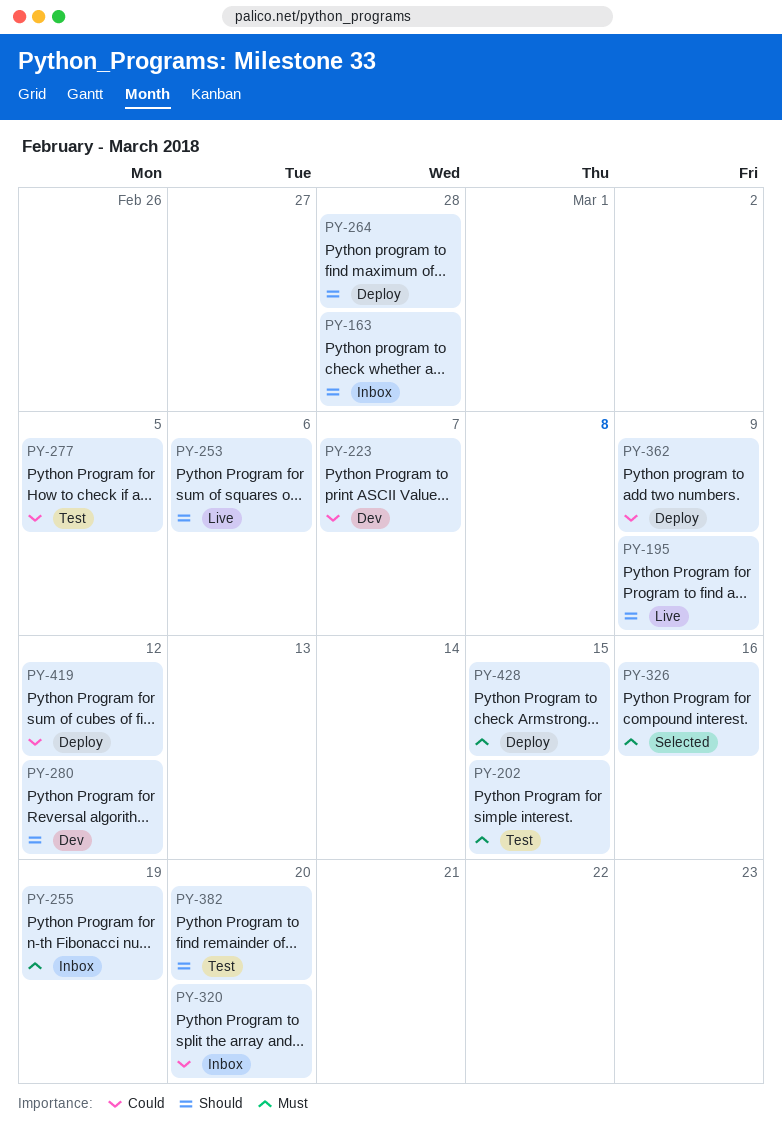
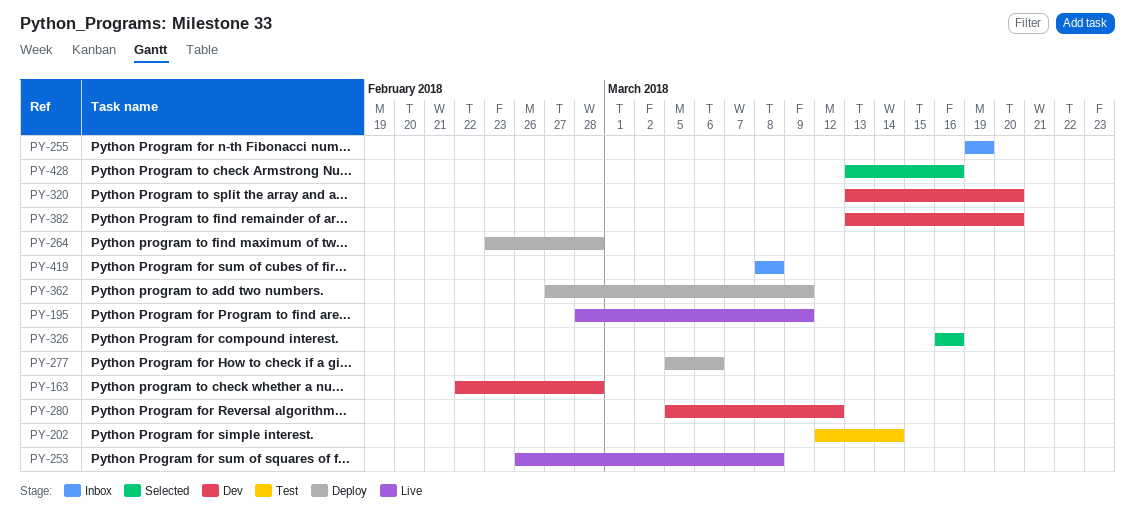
PY-163, status: Inbox -> Dev
PY-202, due: Mar 15 -> Mar 14
PY-223: present -> none
PY-253, due: Mar 6 -> Mar 8
PY-277, status: Test -> Deploy
PY-277, due: Mar 5 -> Mar 6
PY-320, status: Inbox -> Dev
PY-382, status: Test -> Dev
PY-419, status: Deploy -> Inbox
PY-419, due: Mar 12 -> Mar 8
PY-428, status: Deploy -> Selected
PY-428, due: Mar 15 -> Mar 16

